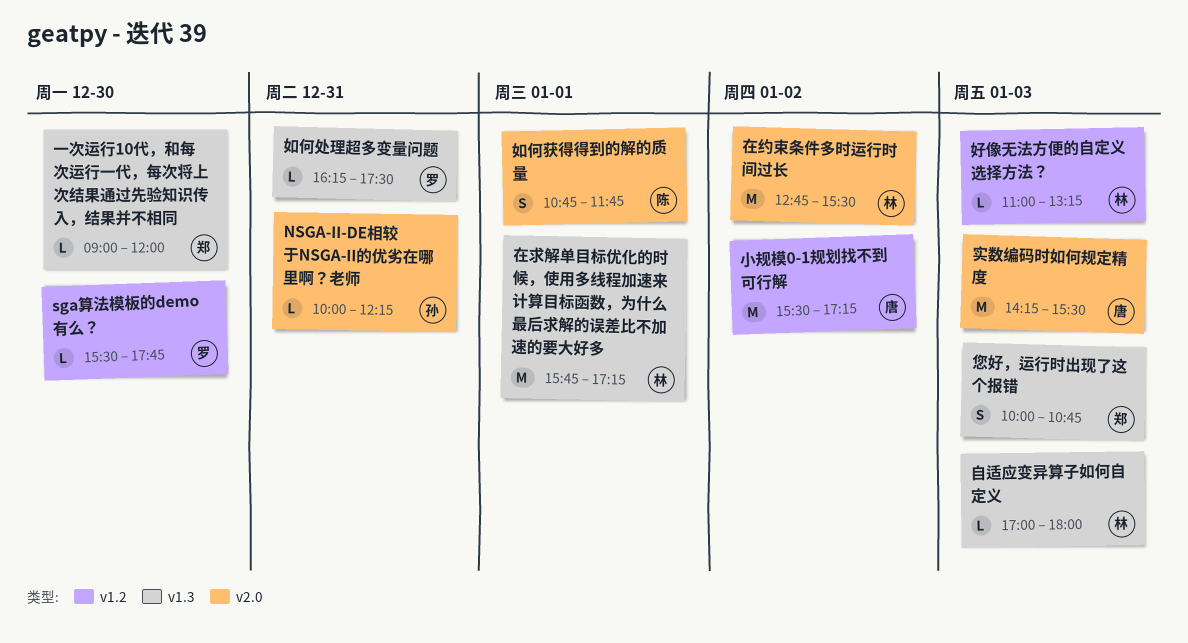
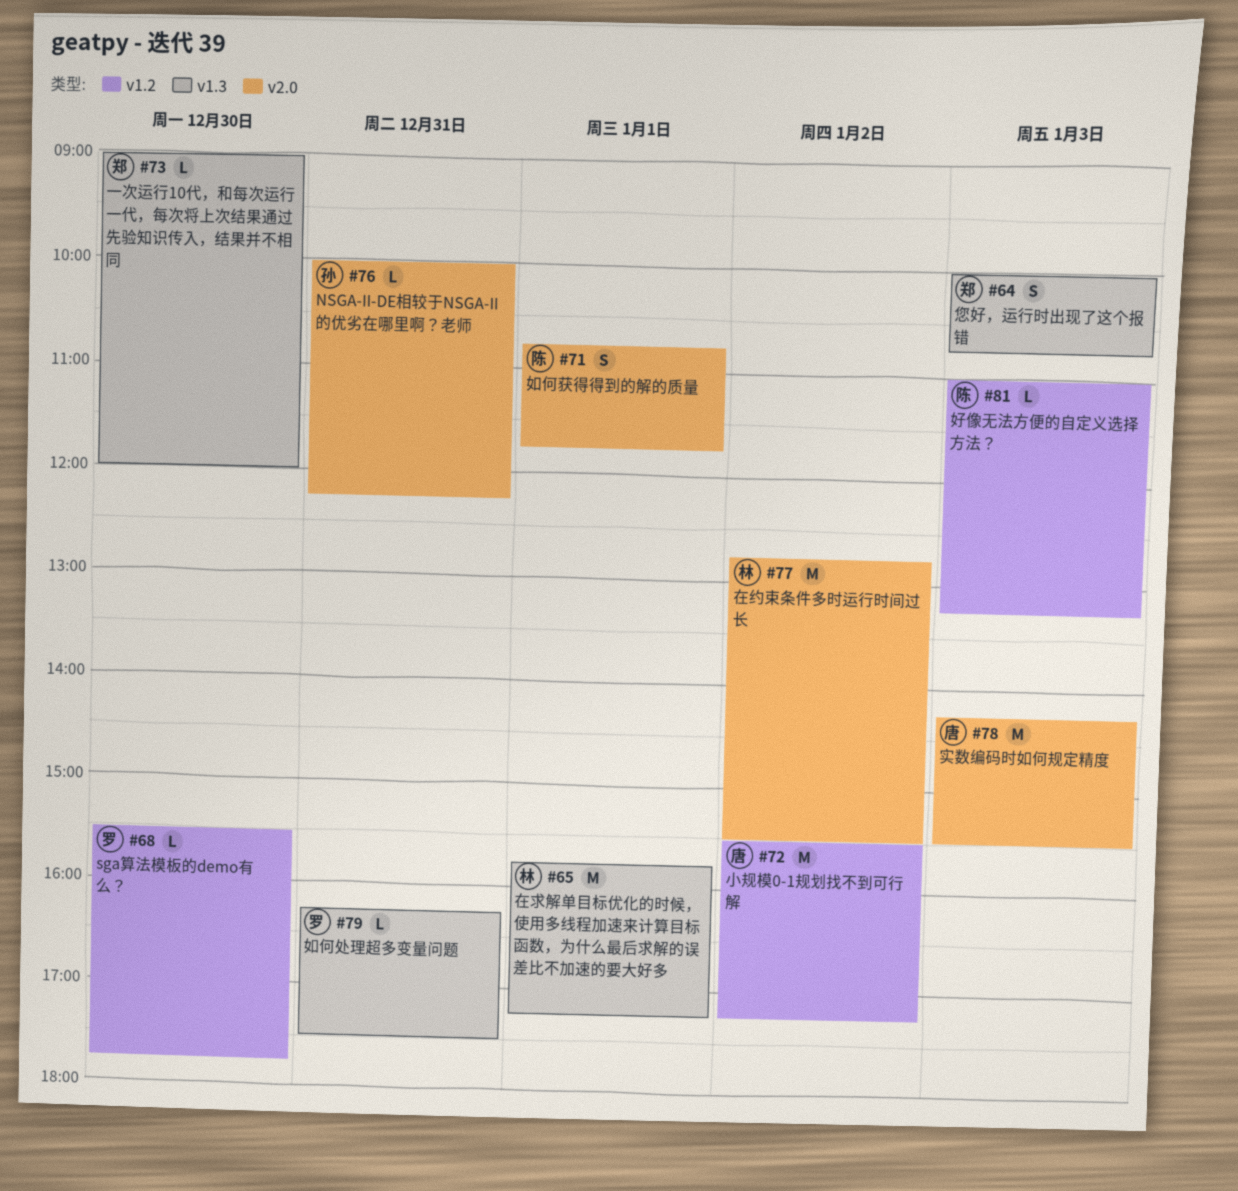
好像无法方便的自定义选择方法？, owner: 林 -> 陈
自适应变异算子如何自定义: present -> none

